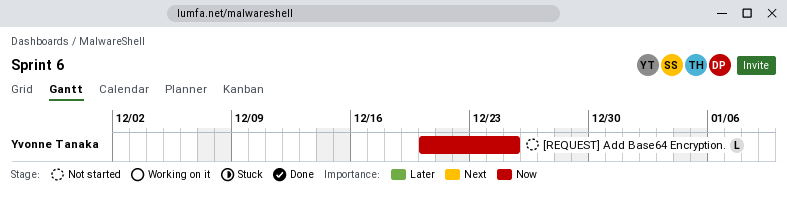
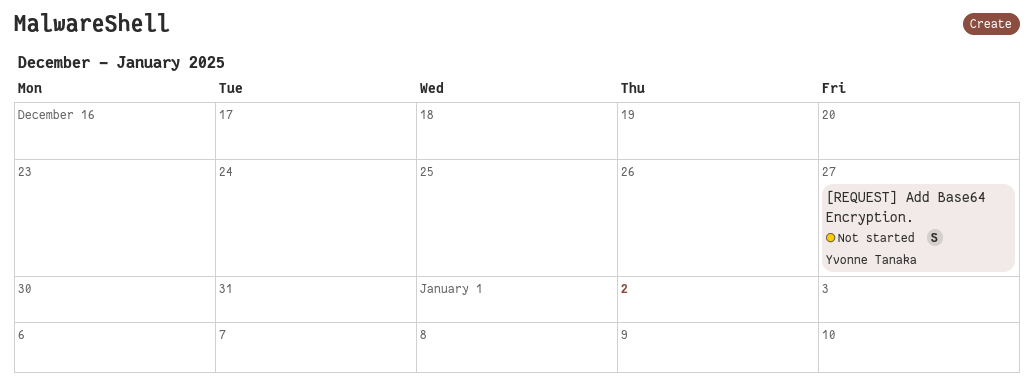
[REQUEST] Add Base64 Encryption., estimate: L -> S
[REQUEST] Add Base64 Encryption., due: Dec 25 -> Dec 27

